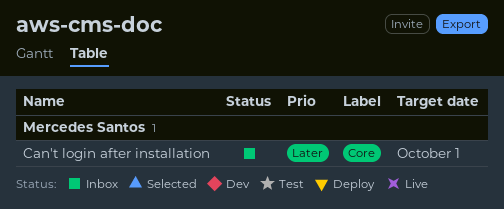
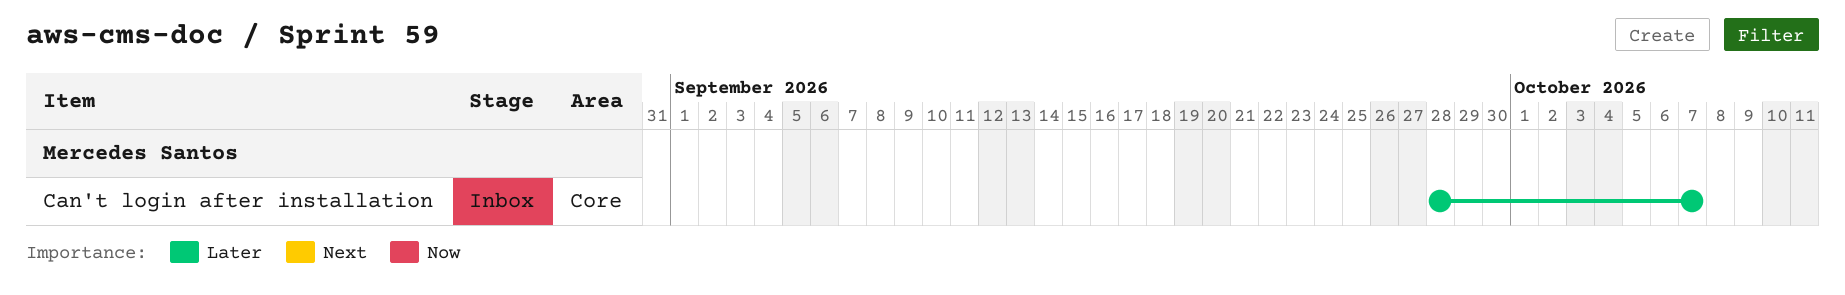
Can't login after installation, due: Oct 1 -> Oct 7

